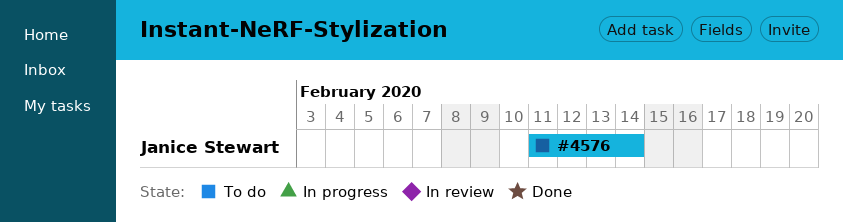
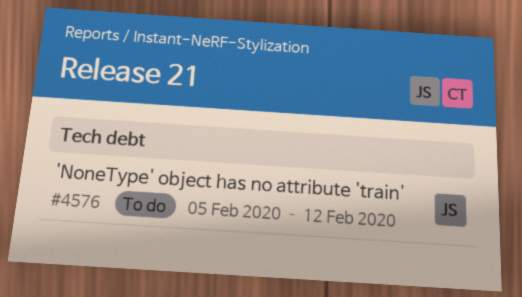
#4576, start: Feb 11 -> Feb 5
#4576, due: Feb 14 -> Feb 12

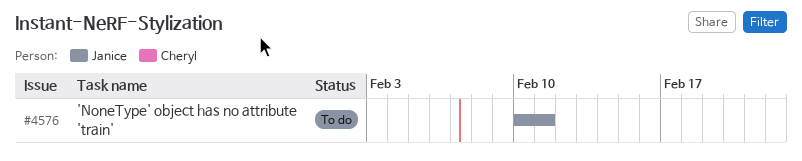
#4576, start: Feb 5 -> Feb 10
#4576, due: Feb 12 -> Feb 11

